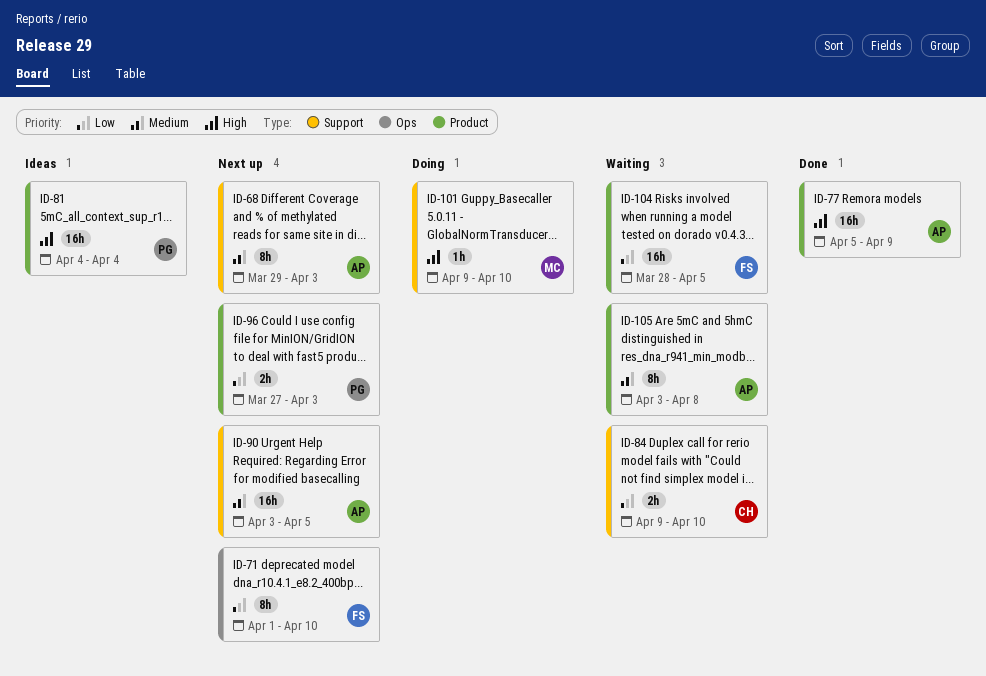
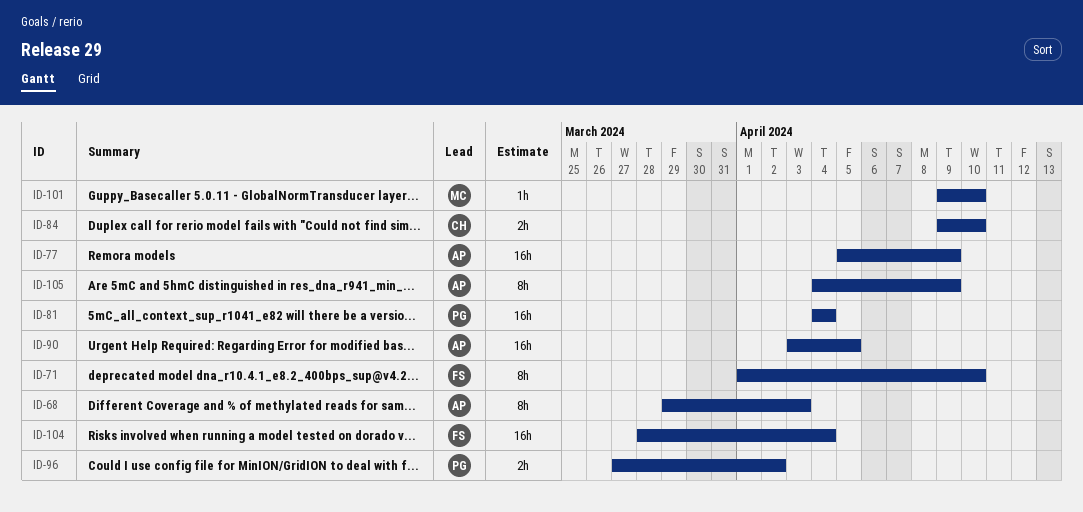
ID-96, due: Apr 3 -> Apr 2
ID-104, due: Apr 5 -> Apr 4
ID-105, start: Apr 3 -> Apr 4
ID-105, due: Apr 8 -> Apr 9

